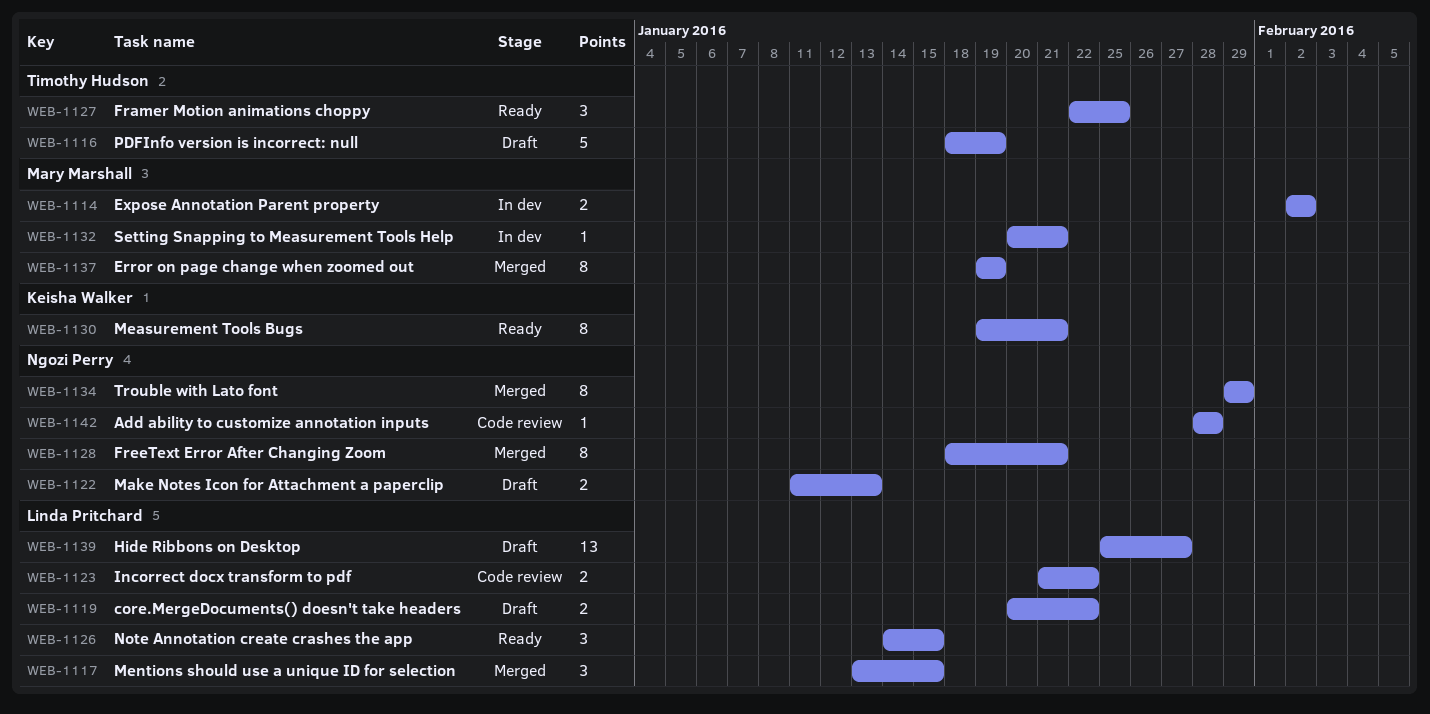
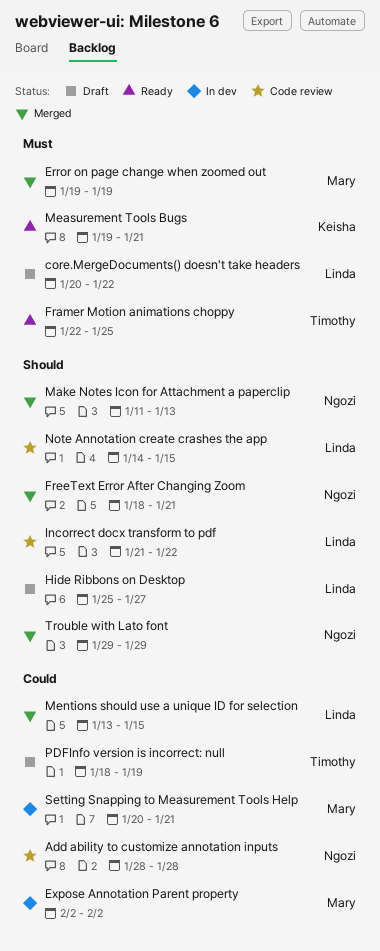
Make Notes Icon for Attachment a paperclip, status: Draft -> Merged
Note Annotation create crashes the app, status: Ready -> Code review

